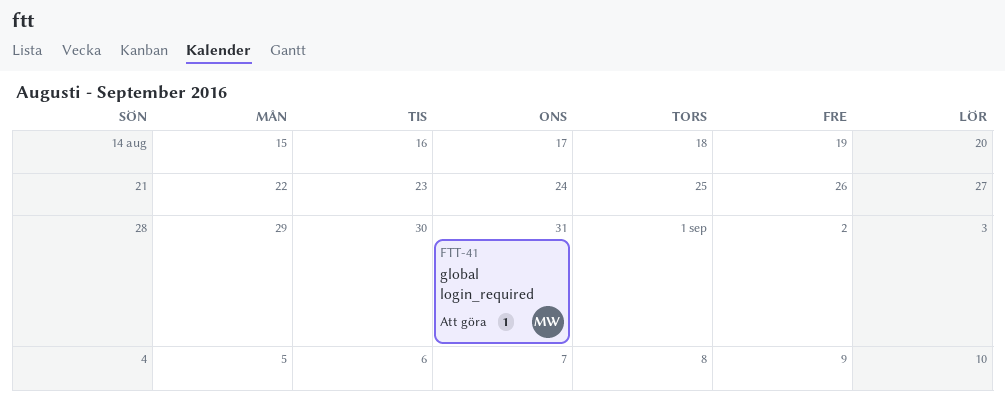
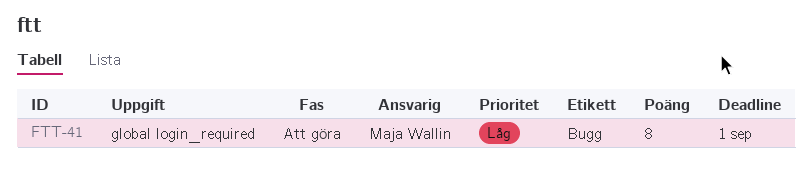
FTT-41, estimate: 1 -> 8
FTT-41, due: Aug 31 -> Sep 1

